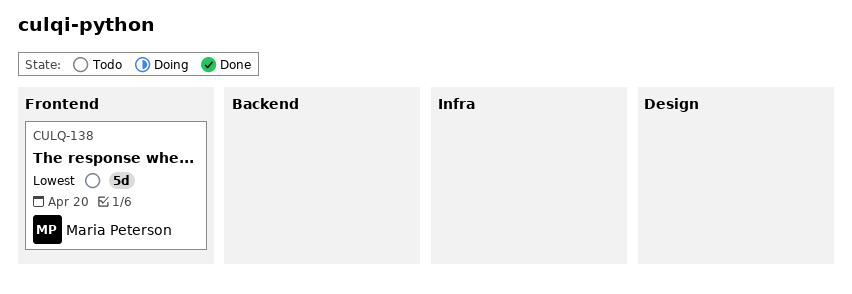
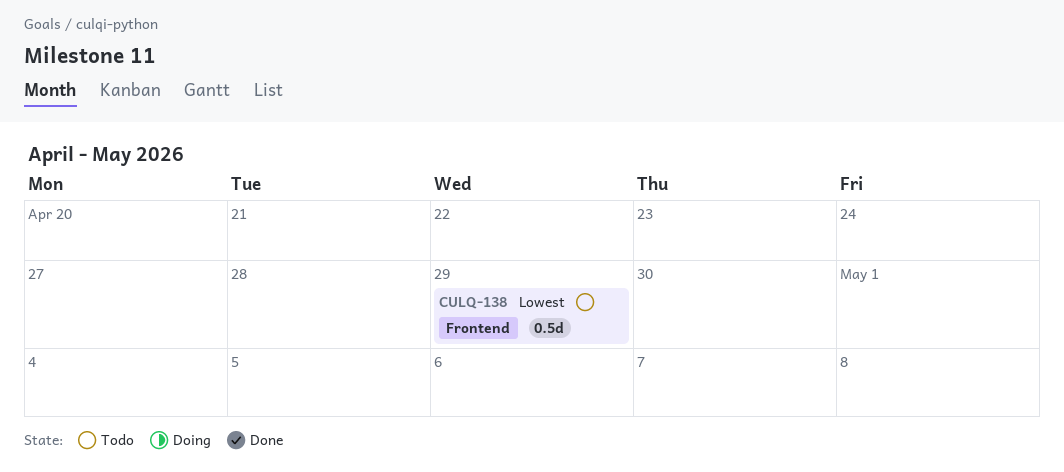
CULQ-138, estimate: 5d -> 0.5d
CULQ-138, due: Apr 20 -> Apr 29

